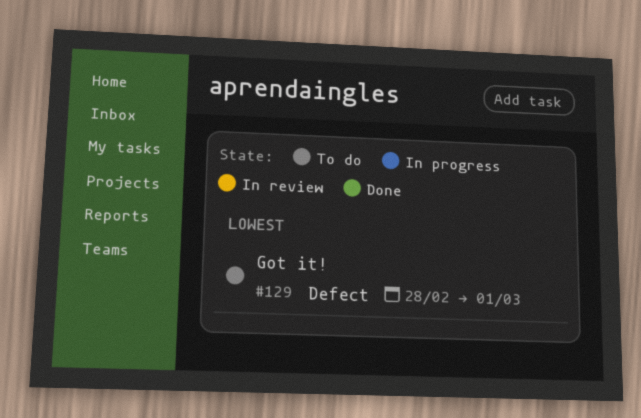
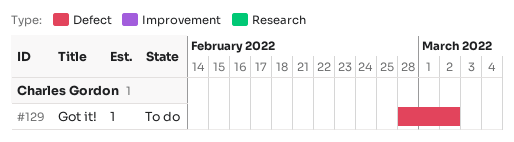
#129, due: Mar 1 -> Mar 2

